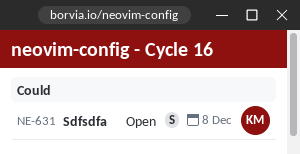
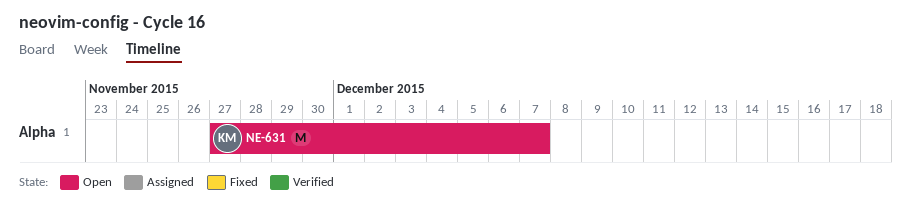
NE-631, estimate: S -> M
NE-631, due: Dec 8 -> Dec 7

